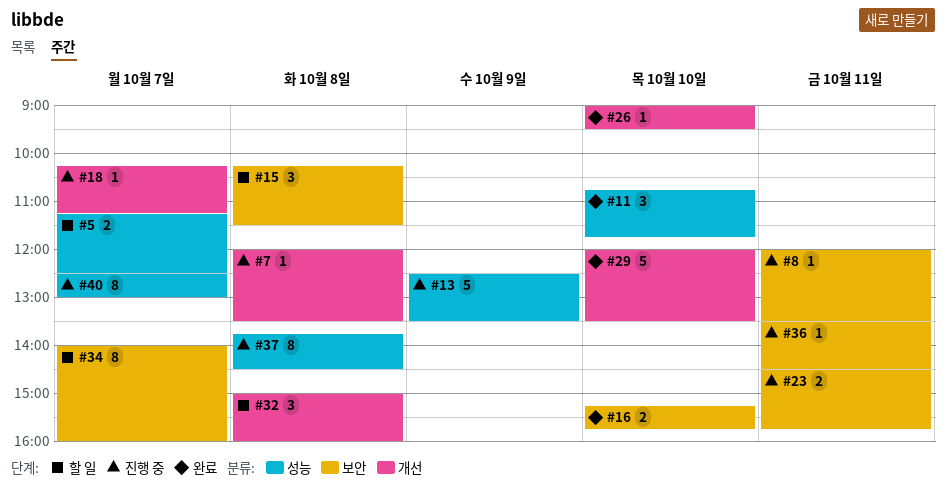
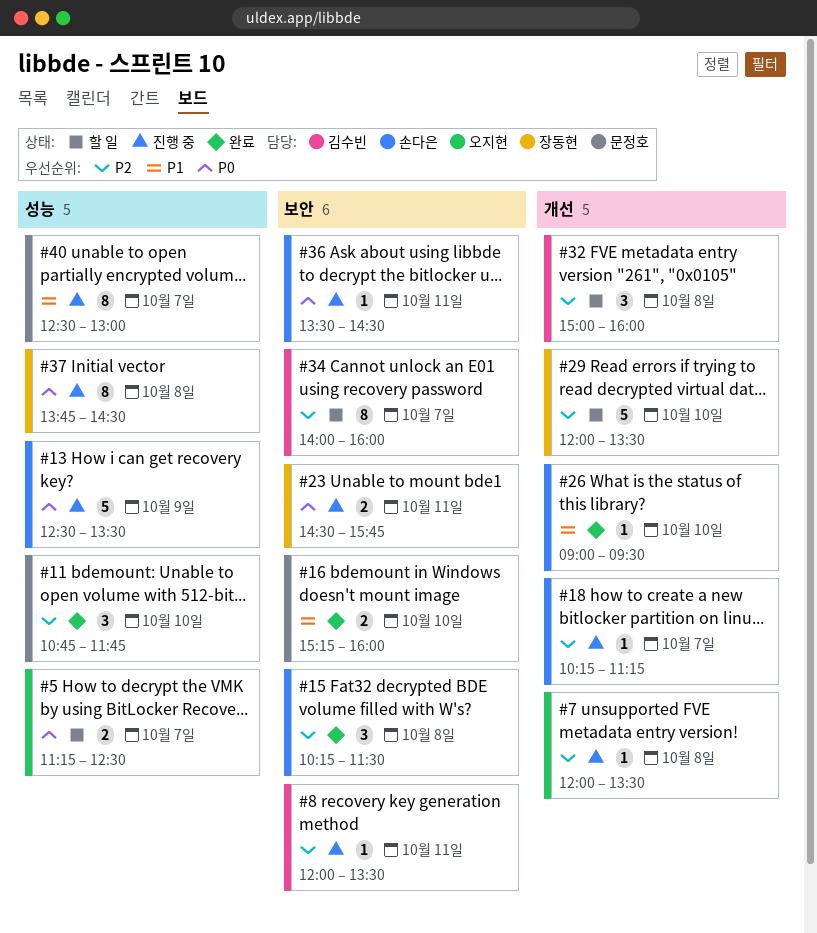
#15, status: 할 일 -> 완료
#16, ends: 15:45 -> 16:00
#29, status: 완료 -> 할 일

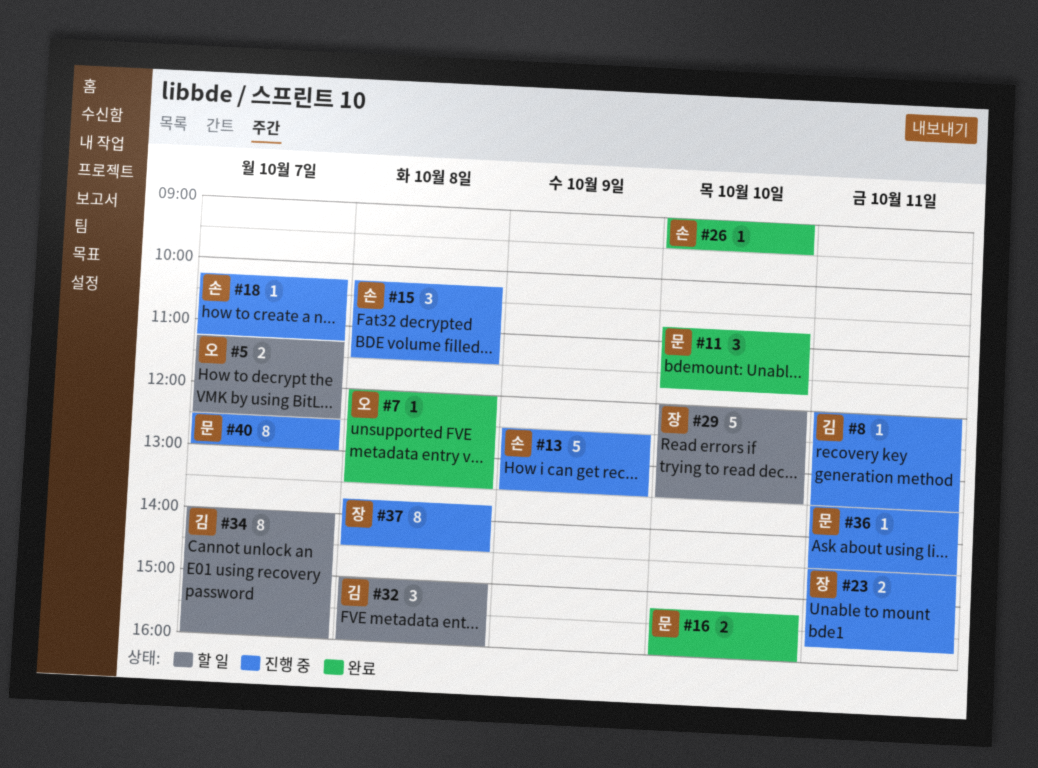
#7, status: 진행 중 -> 완료
#15, status: 완료 -> 진행 중
#36, owner: 손다은 -> 문정호

